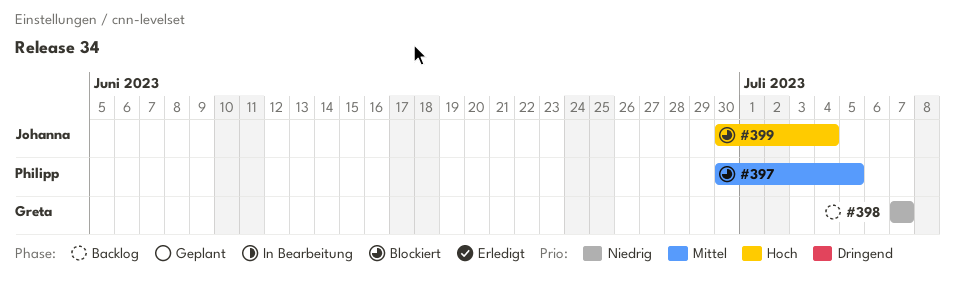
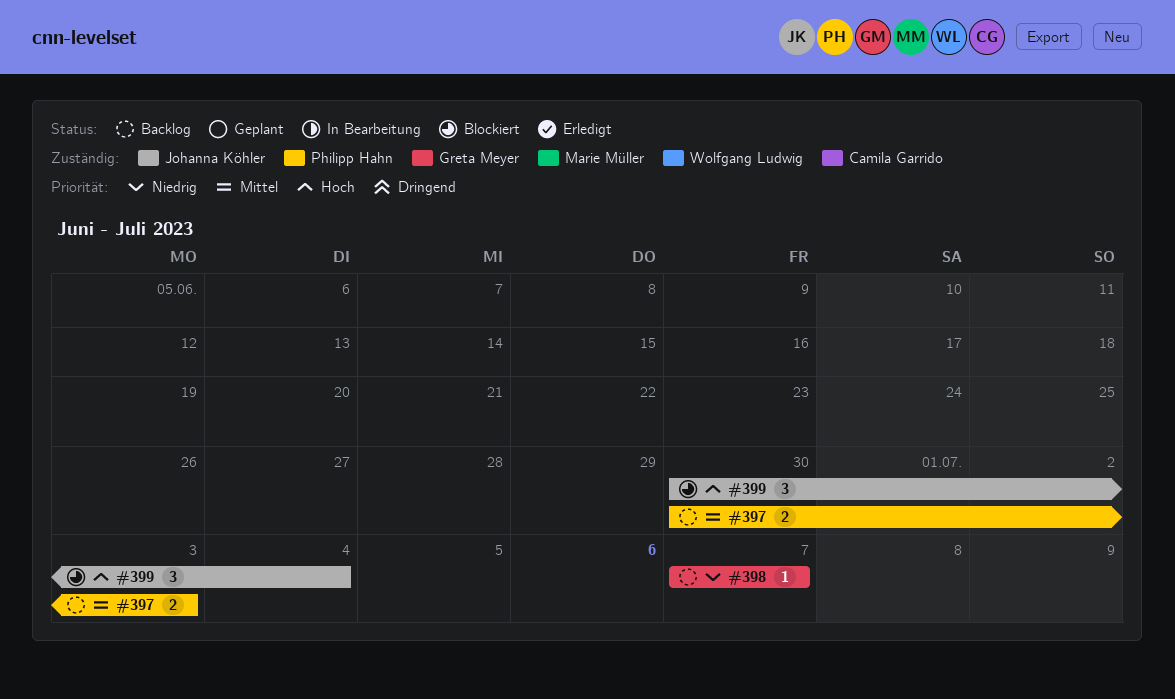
#397, status: Blockiert -> Backlog
#397, due: Jul 5 -> Jul 3

